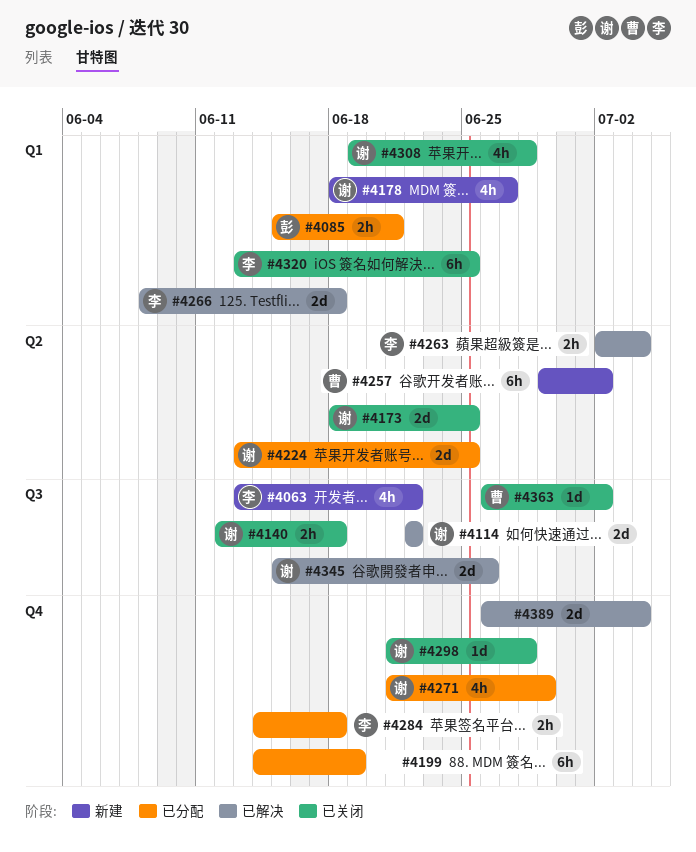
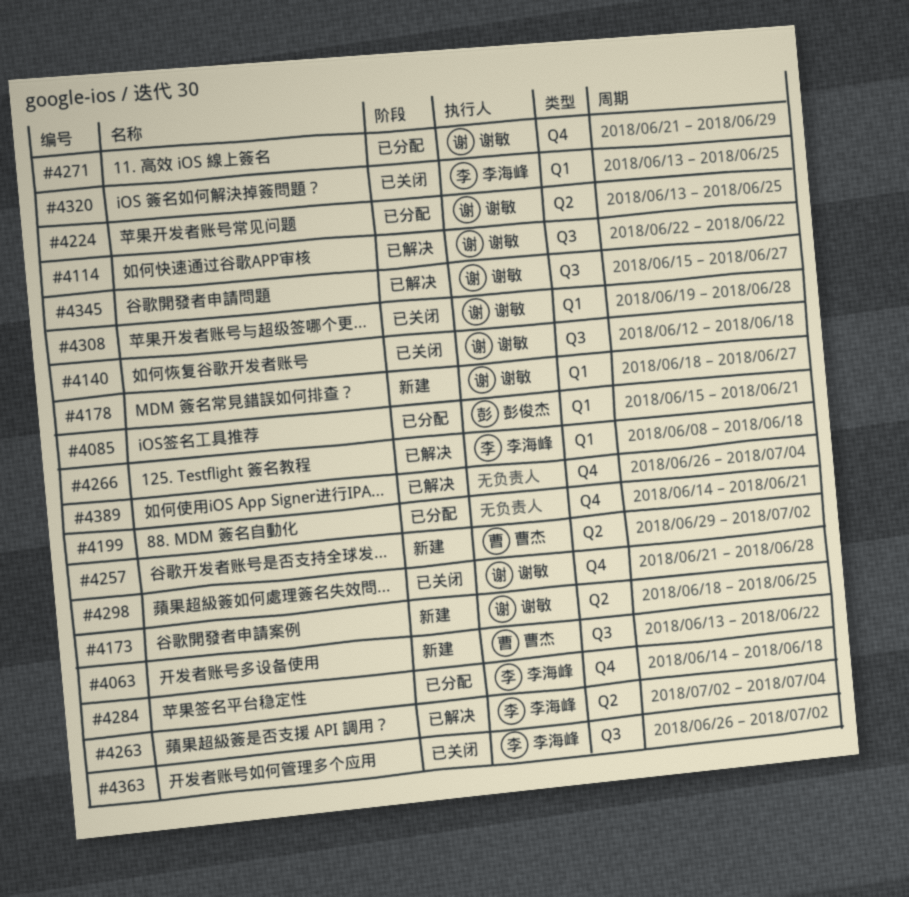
#4063, owner: 李海峰 -> 曹杰
#4173, status: 已关闭 -> 新建
#4199, due: Jun 19 -> Jun 21
#4345, due: Jun 26 -> Jun 27
#4363, owner: 曹杰 -> 李海峰

